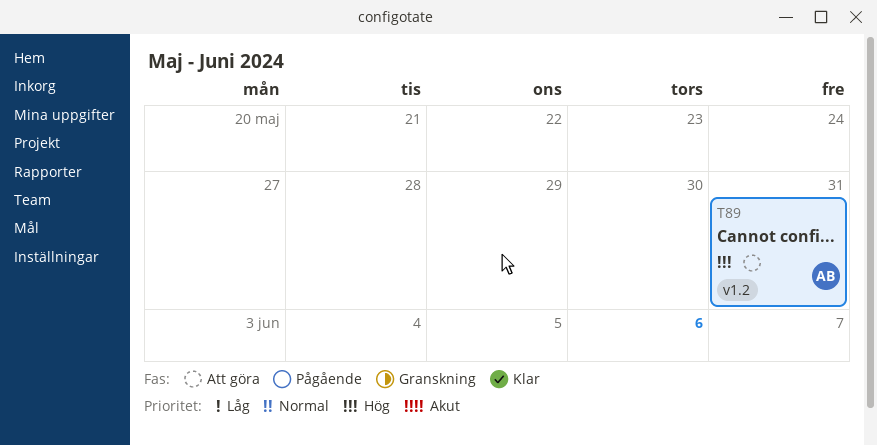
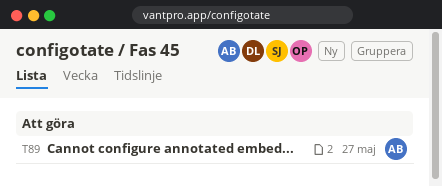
T89, due: May 31 -> May 27

